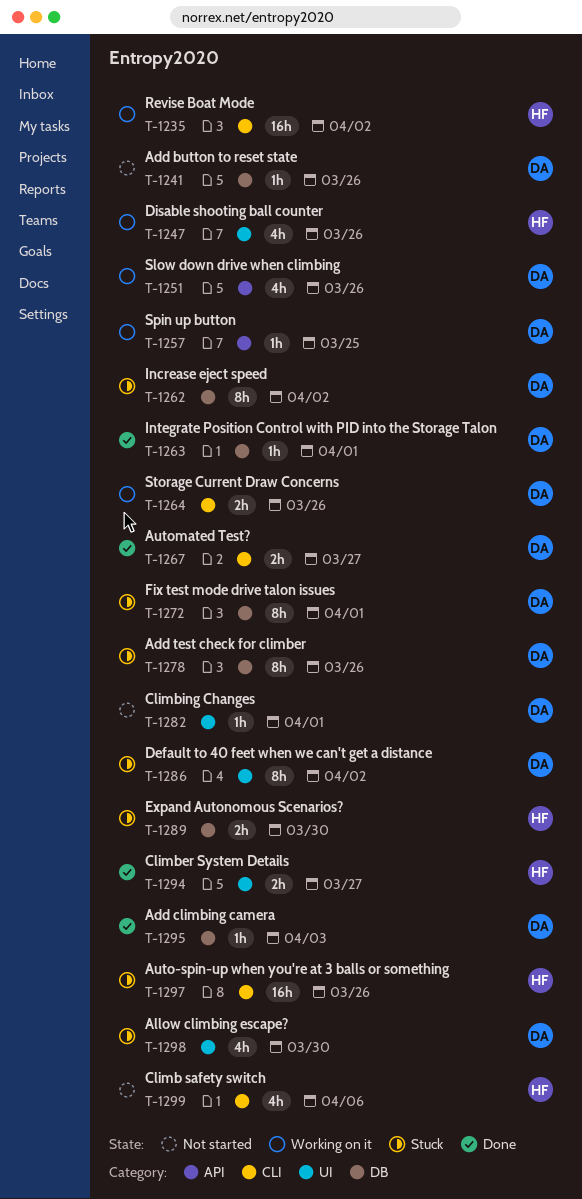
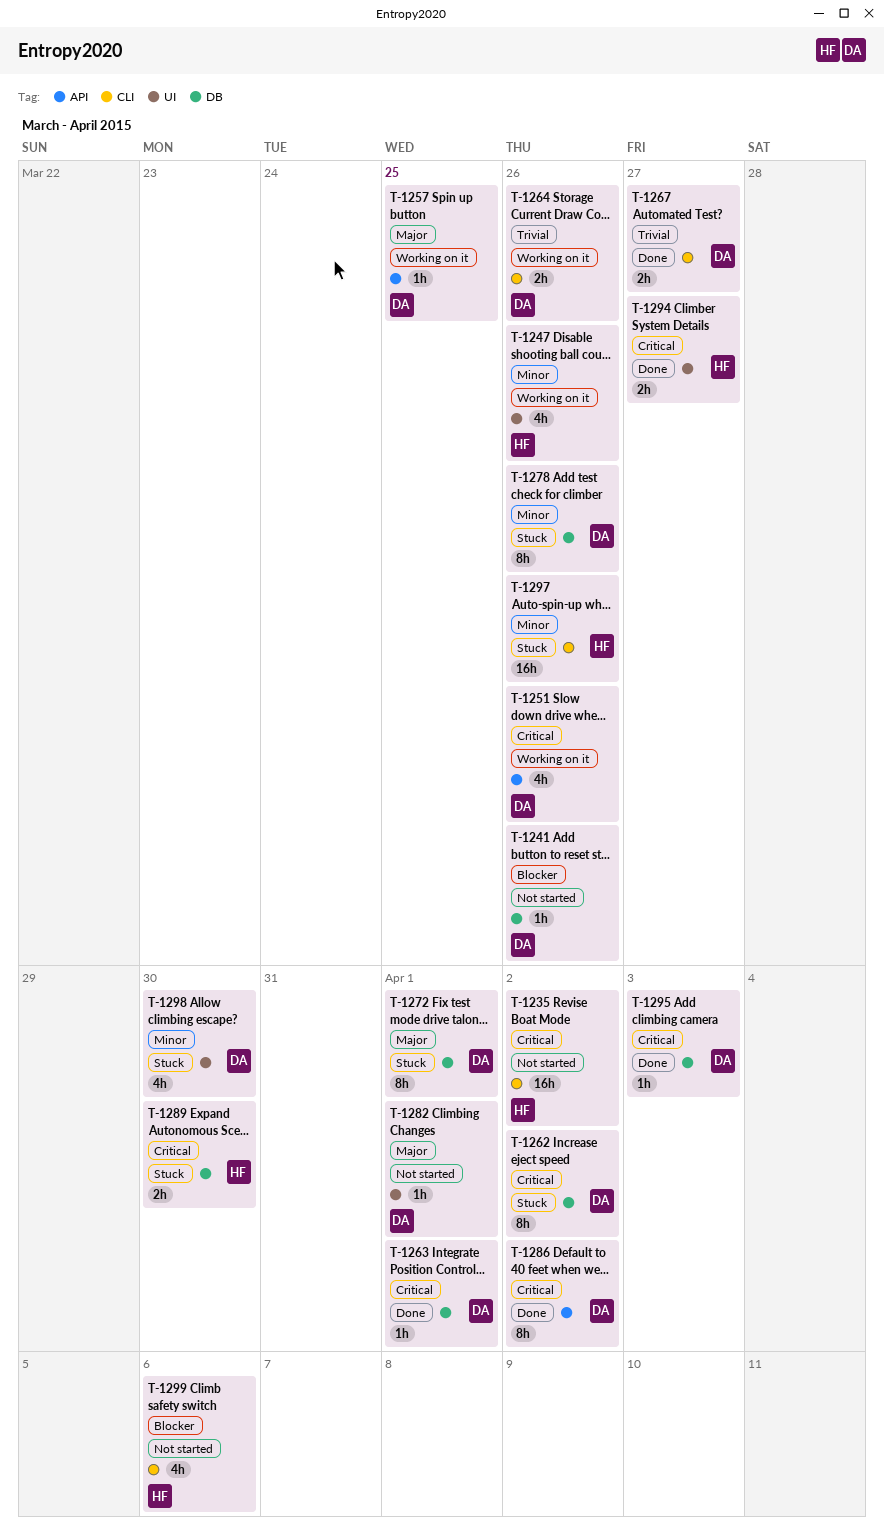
T-1235, status: Working on it -> Not started
T-1286, status: Stuck -> Done
T-1286, label: UI -> API

